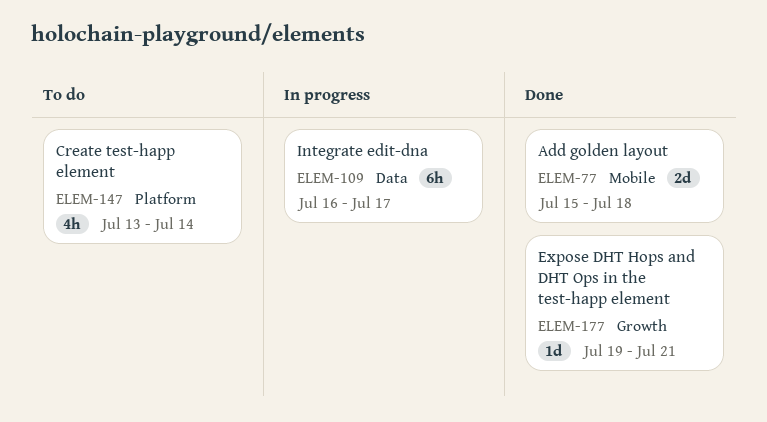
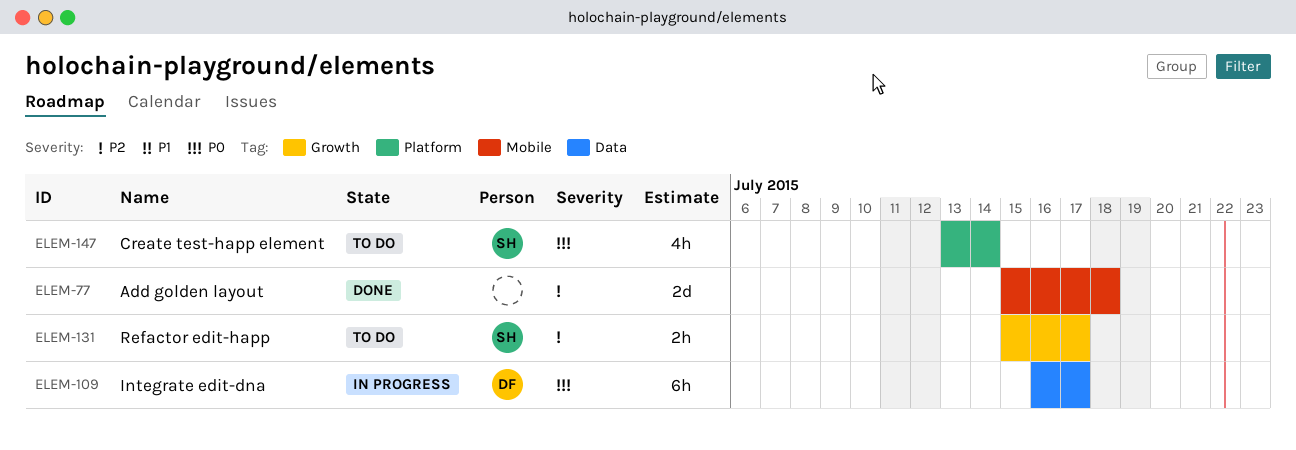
ELEM-131: none -> present
ELEM-177: present -> none

